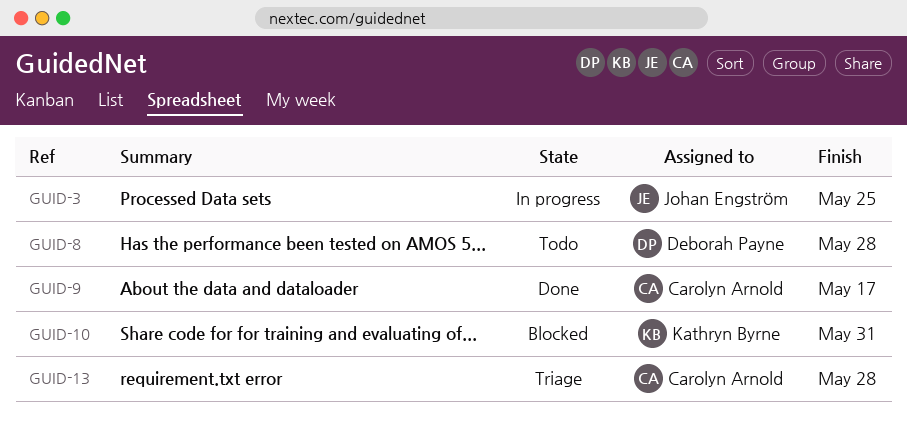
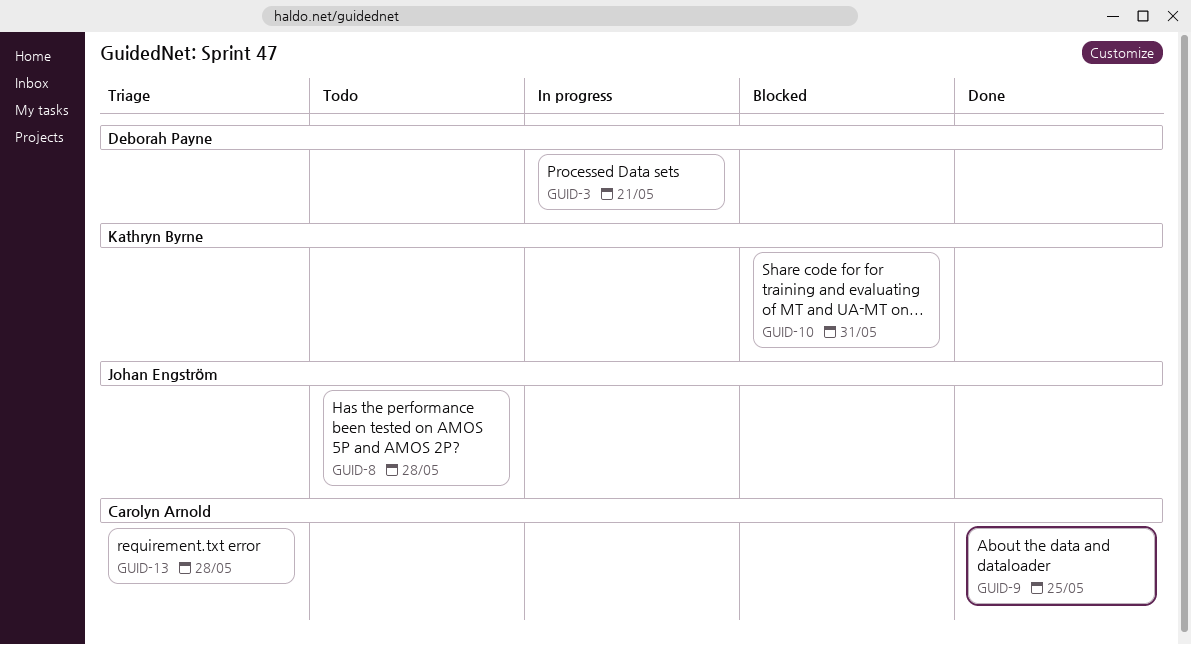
GUID-3, owner: Johan Engström -> Deborah Payne
GUID-3, due: May 25 -> May 21
GUID-8, owner: Deborah Payne -> Johan Engström
GUID-9, due: May 17 -> May 25

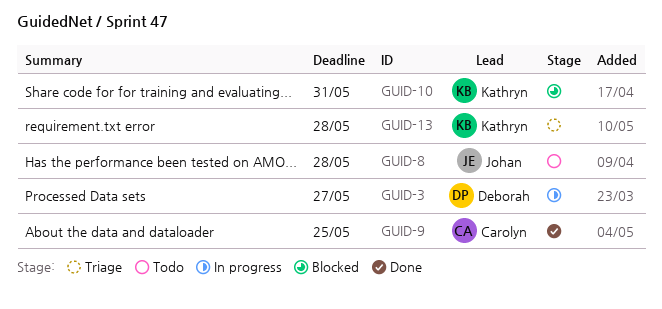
GUID-3, due: May 21 -> May 27
GUID-13, owner: Carolyn Arnold -> Kathryn Byrne

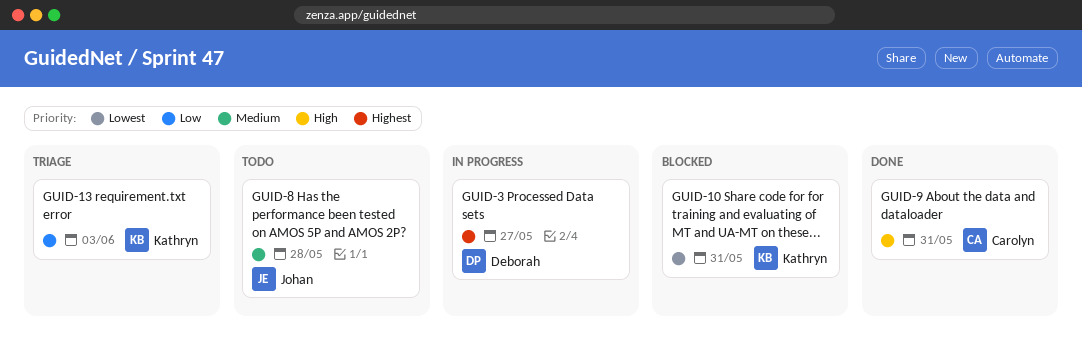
GUID-9, due: May 25 -> May 31
GUID-13, due: May 28 -> Jun 3

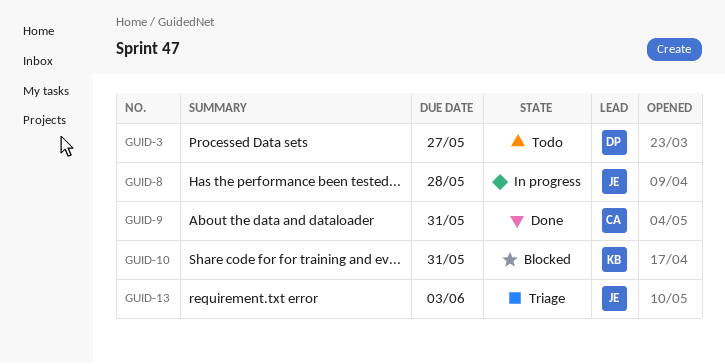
GUID-3, status: In progress -> Todo
GUID-8, status: Todo -> In progress
GUID-13, owner: Kathryn -> Johan

